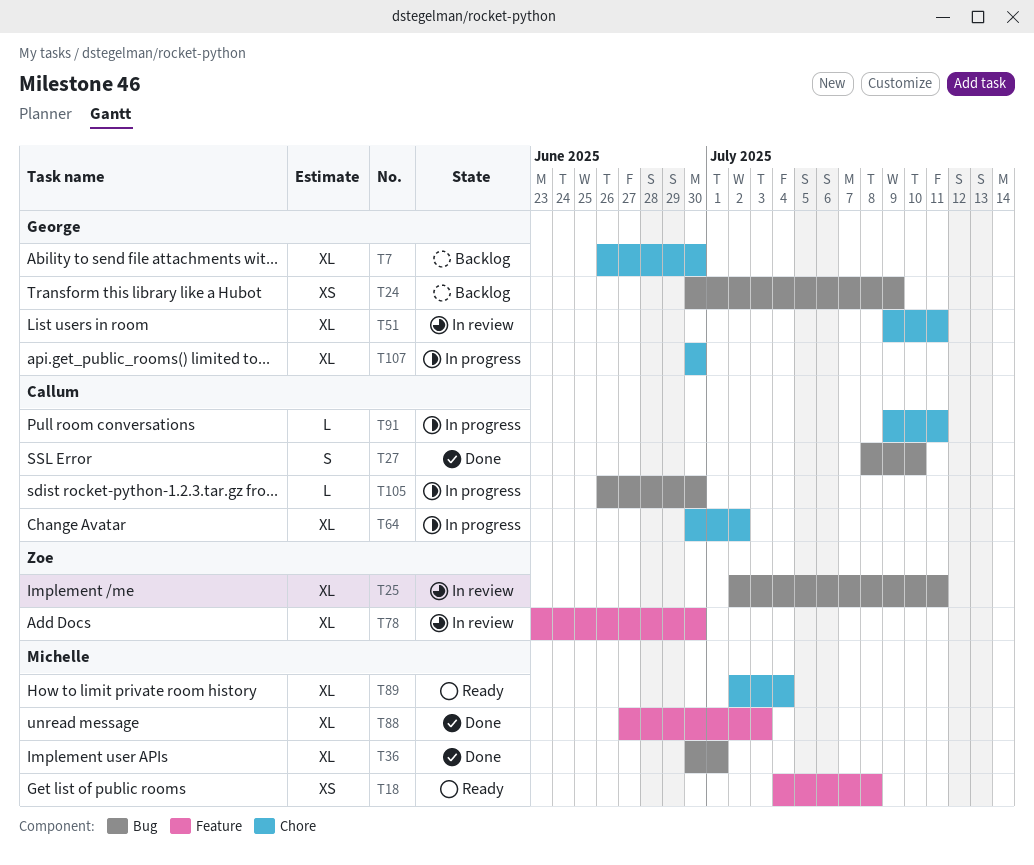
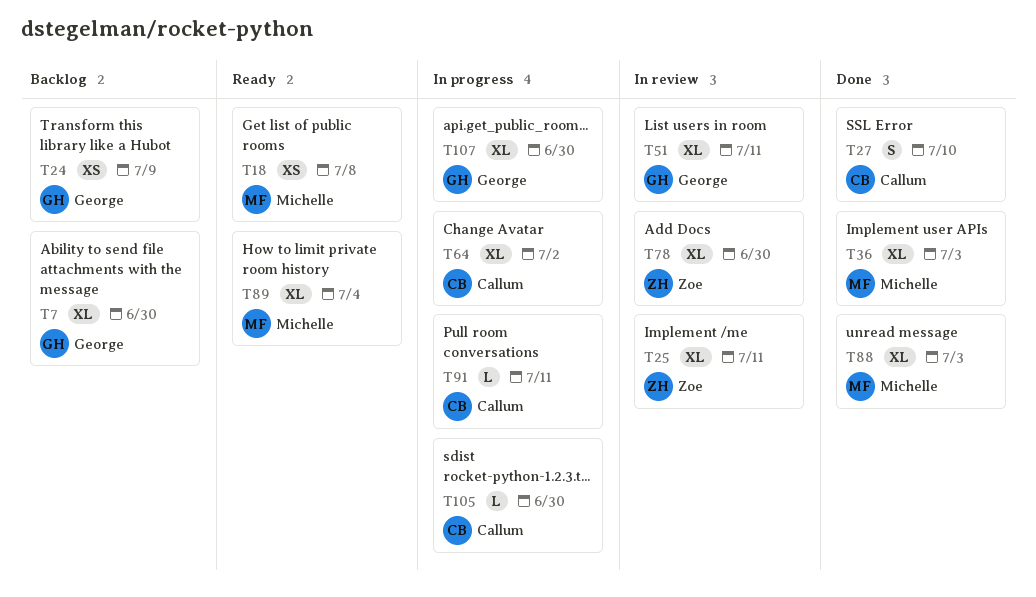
T36, due: Jul 1 -> Jul 3

